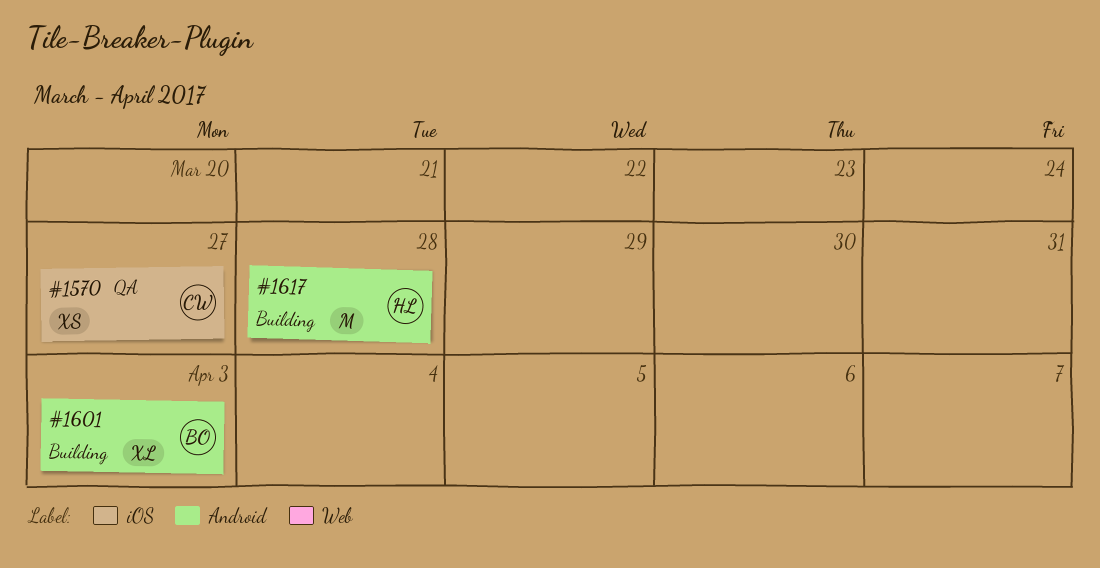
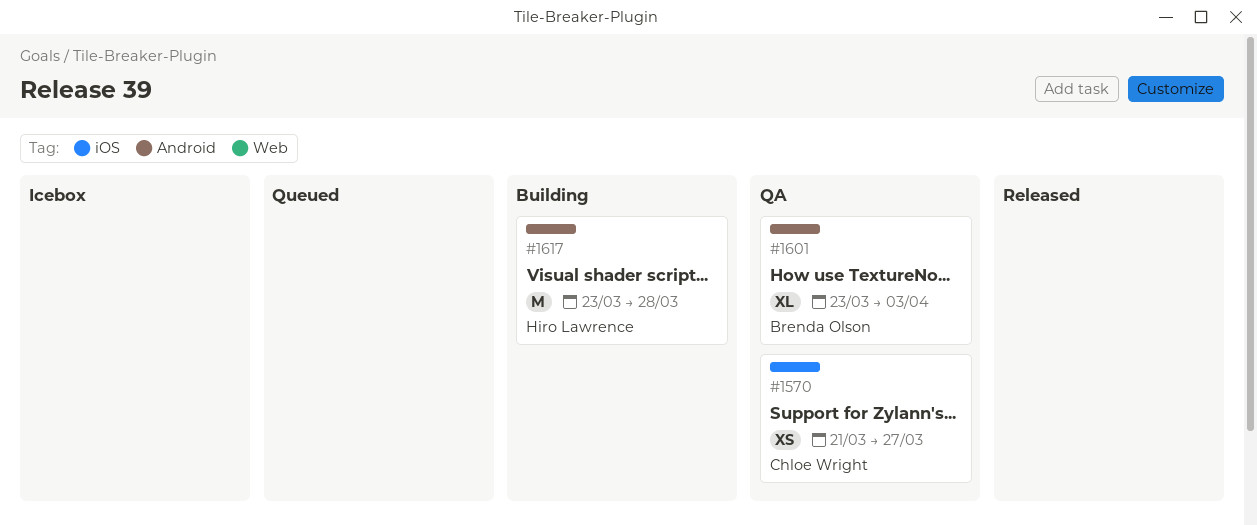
#1601, status: Building -> QA

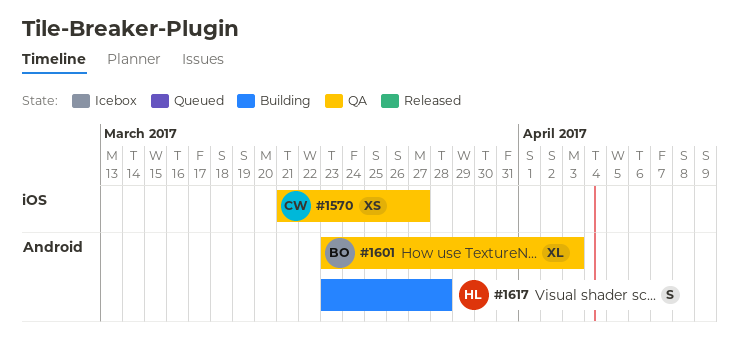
#1617, estimate: M -> S

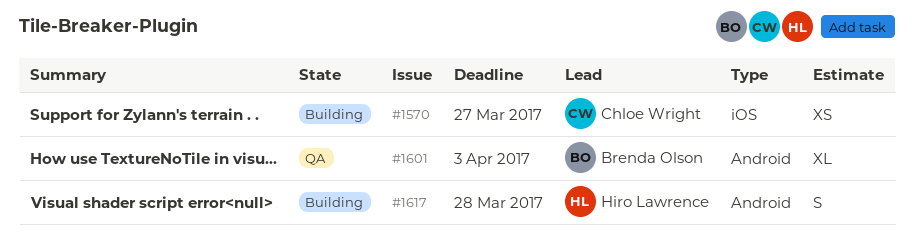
#1570, status: QA -> Building

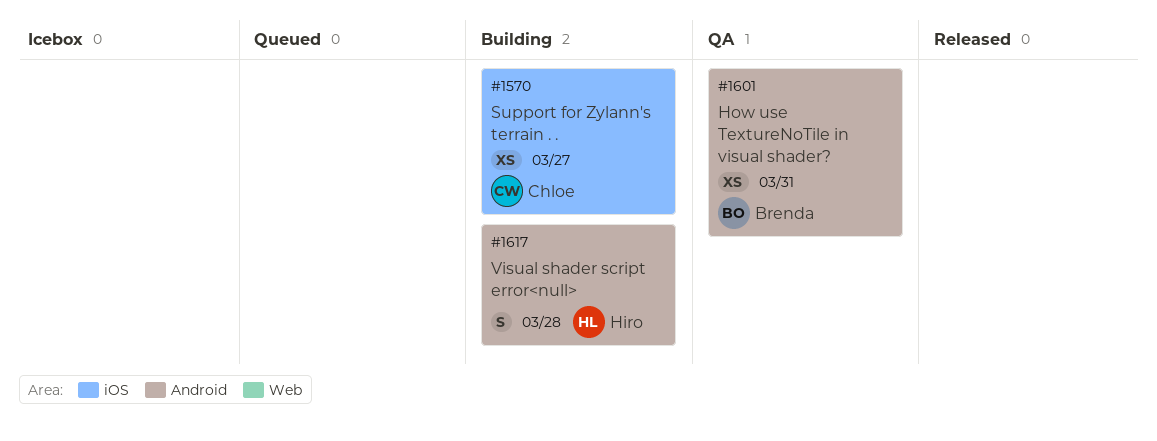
#1601, estimate: XL -> XS
#1601, due: Apr 3 -> Mar 31

